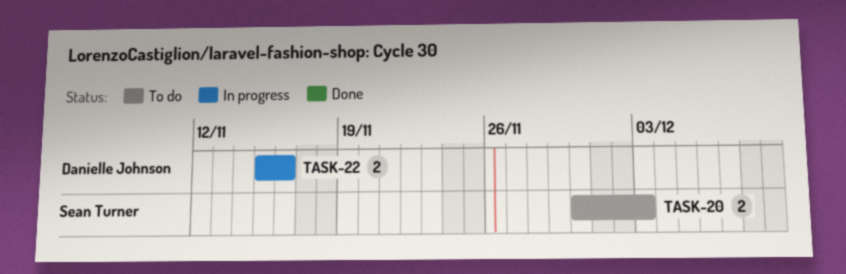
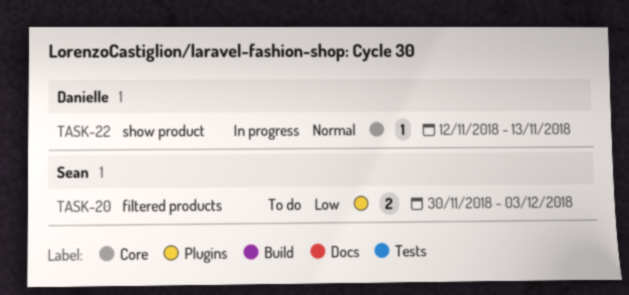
TASK-22, estimate: 2 -> 1
TASK-22, start: Nov 15 -> Nov 12
TASK-22, due: Nov 16 -> Nov 13

